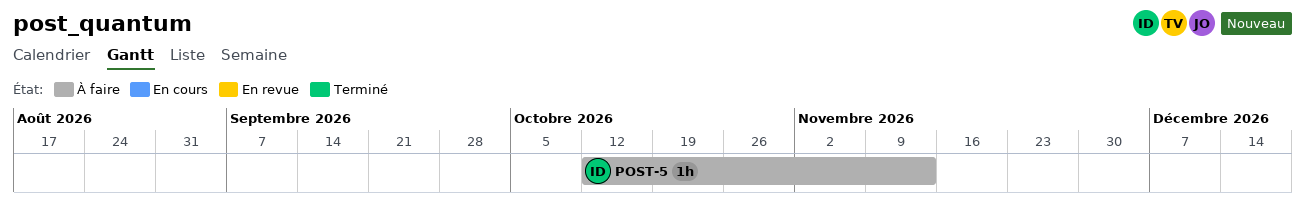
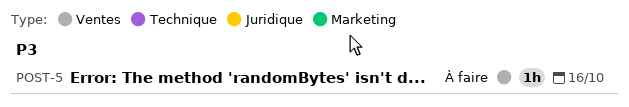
POST-5, due: Nov 13 -> Oct 16

